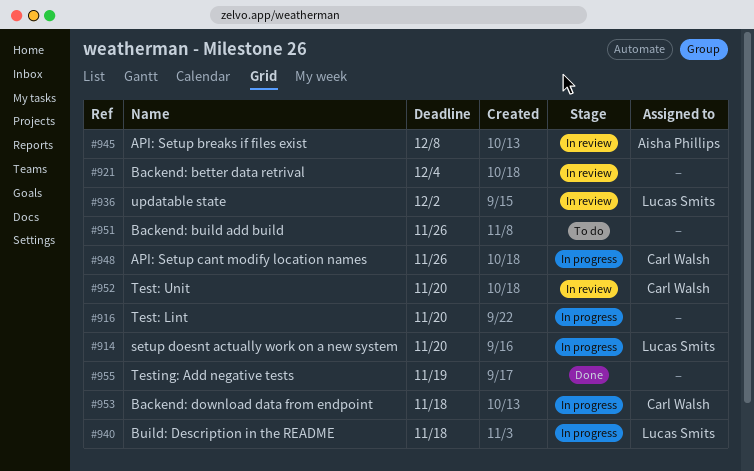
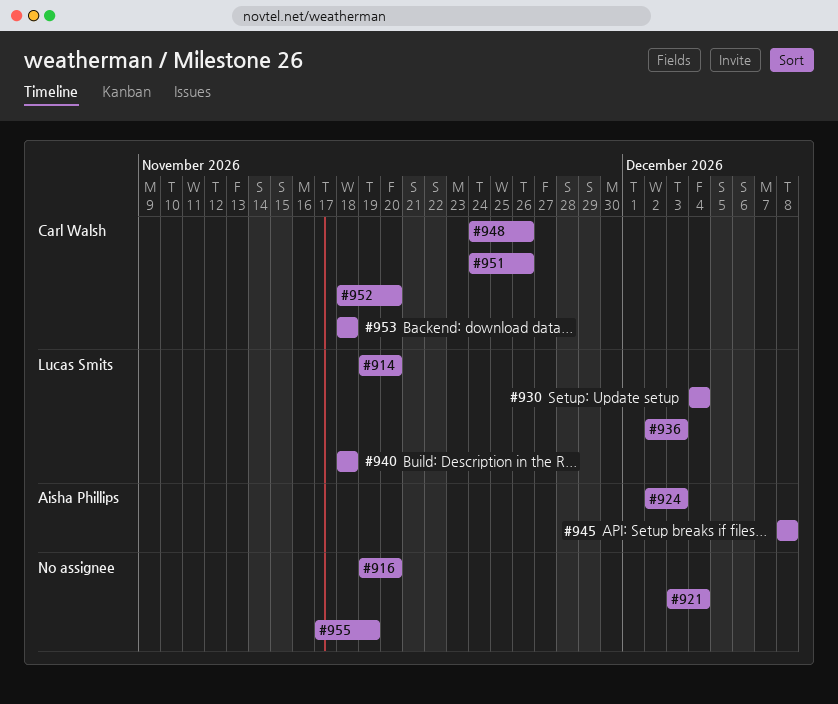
#924: none -> present
#930: none -> present
#936, due: Dec 2 -> Dec 3
#951, owner: none -> Carl Walsh

